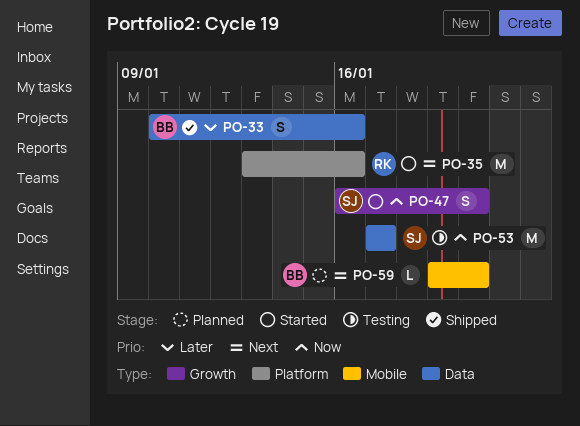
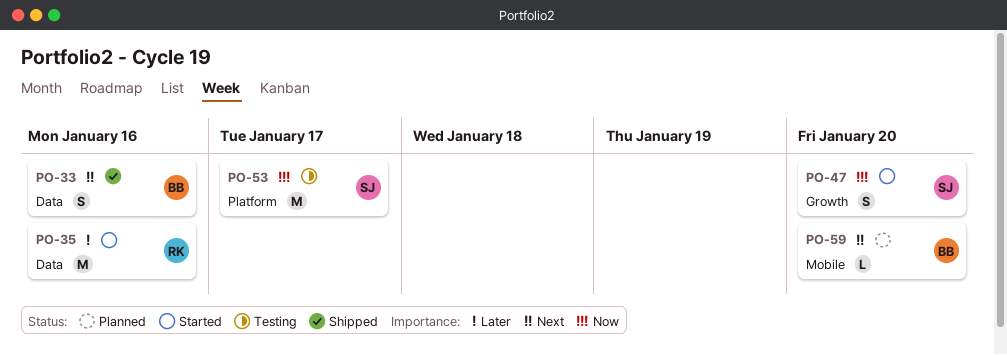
PO-33, priority: Later -> Next
PO-35, priority: Next -> Later
PO-35, label: Platform -> Data
PO-53, label: Data -> Platform

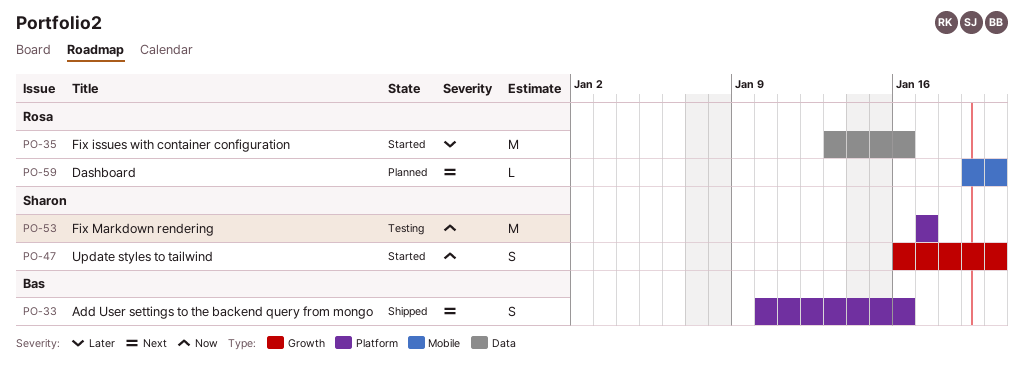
PO-33, label: Data -> Platform
PO-59, owner: Bas -> Rosa

